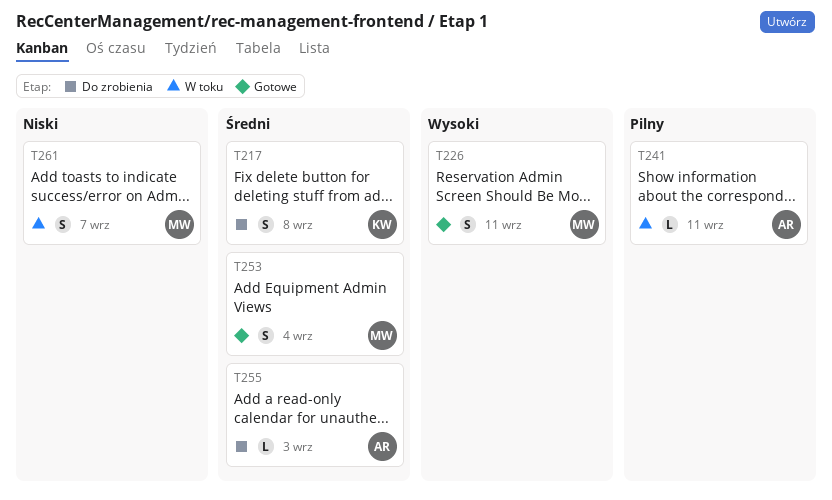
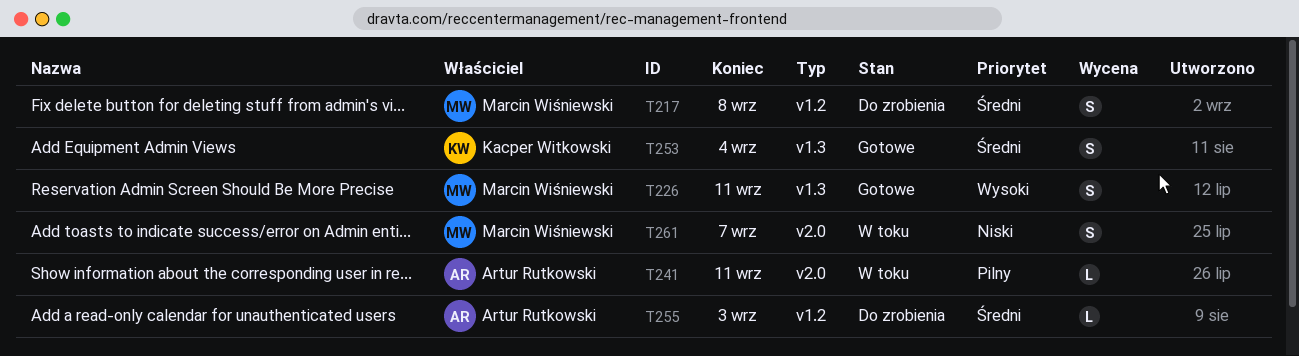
T217, owner: Kacper Witkowski -> Marcin Wiśniewski
T253, owner: Marcin Wiśniewski -> Kacper Witkowski

